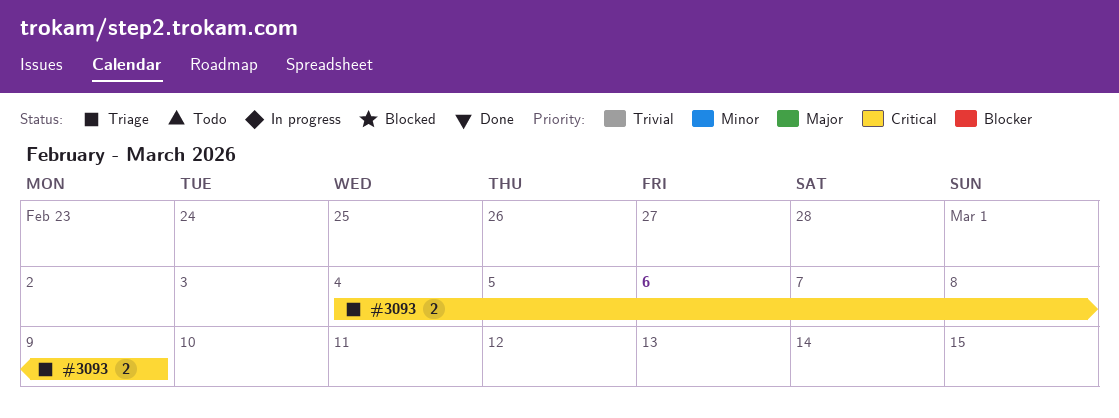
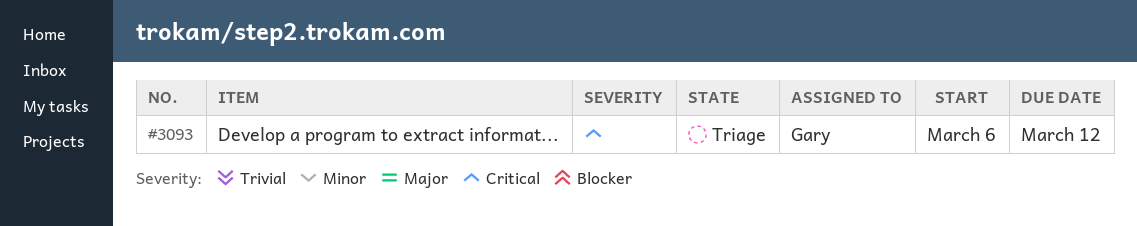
#3093, start: Mar 4 -> Mar 6
#3093, due: Mar 9 -> Mar 12

